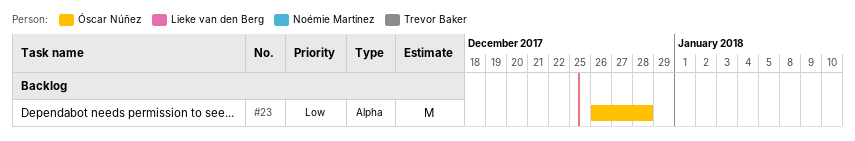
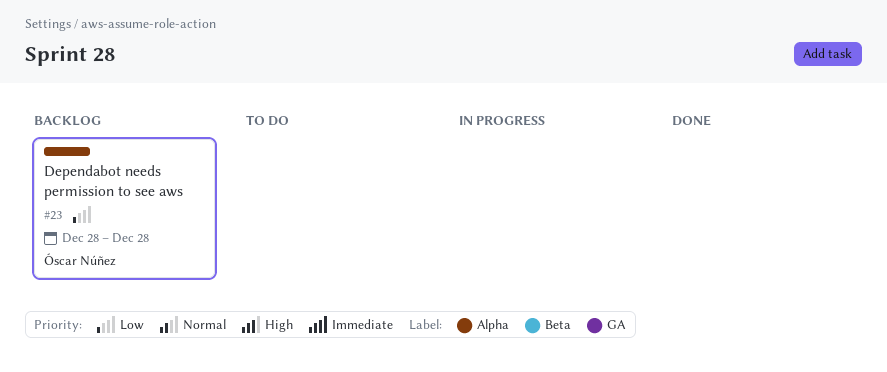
#23, start: Dec 26 -> Dec 28

